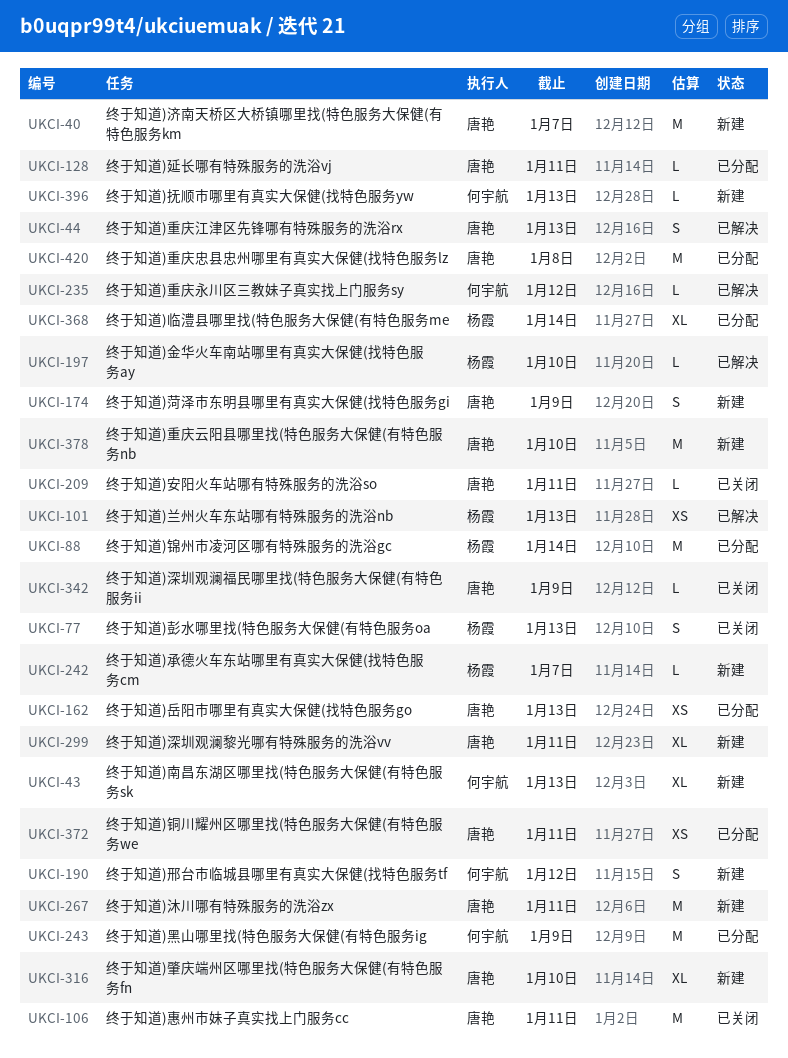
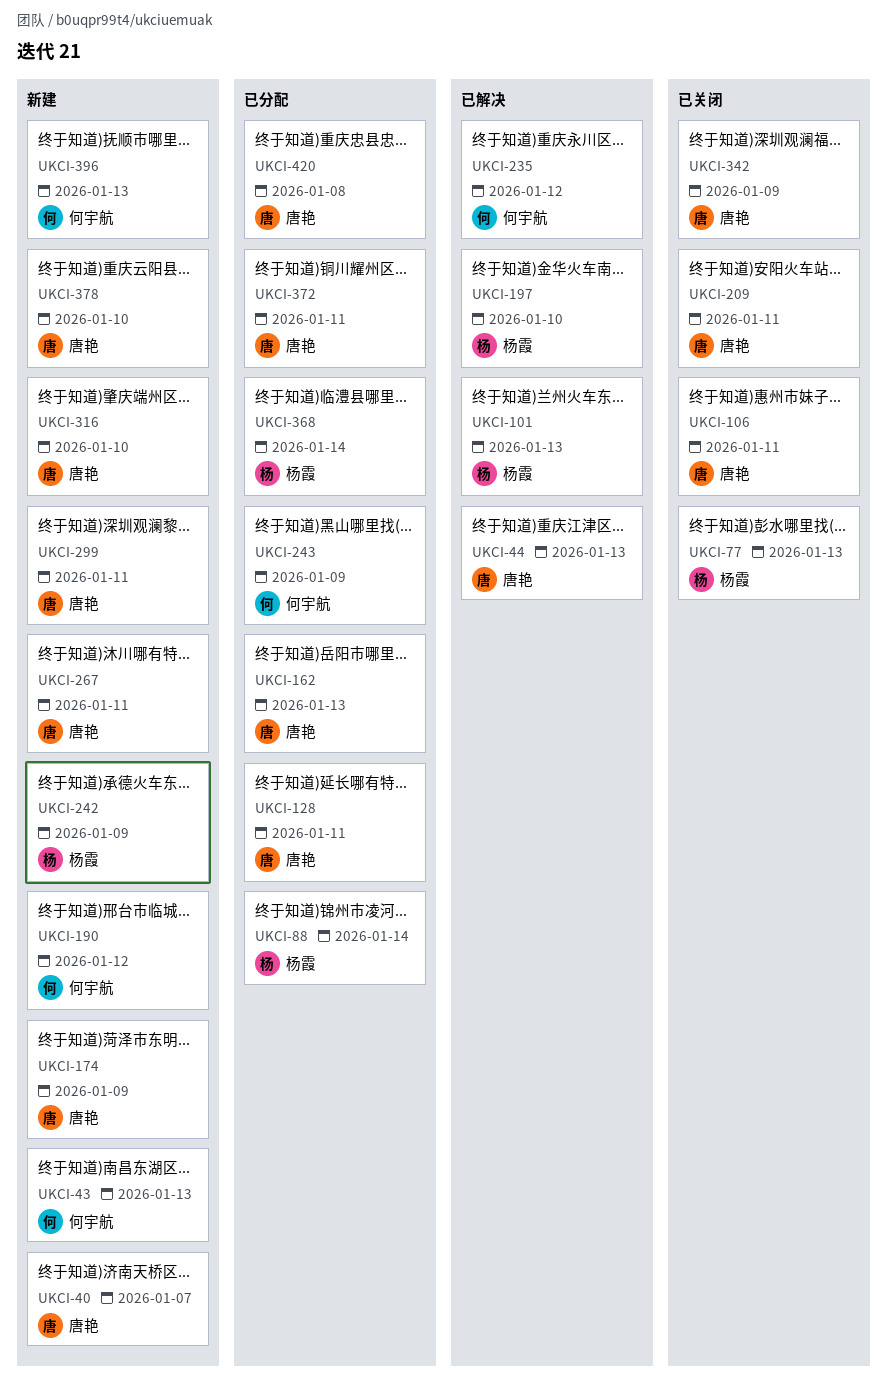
UKCI-242, due: Jan 7 -> Jan 9

